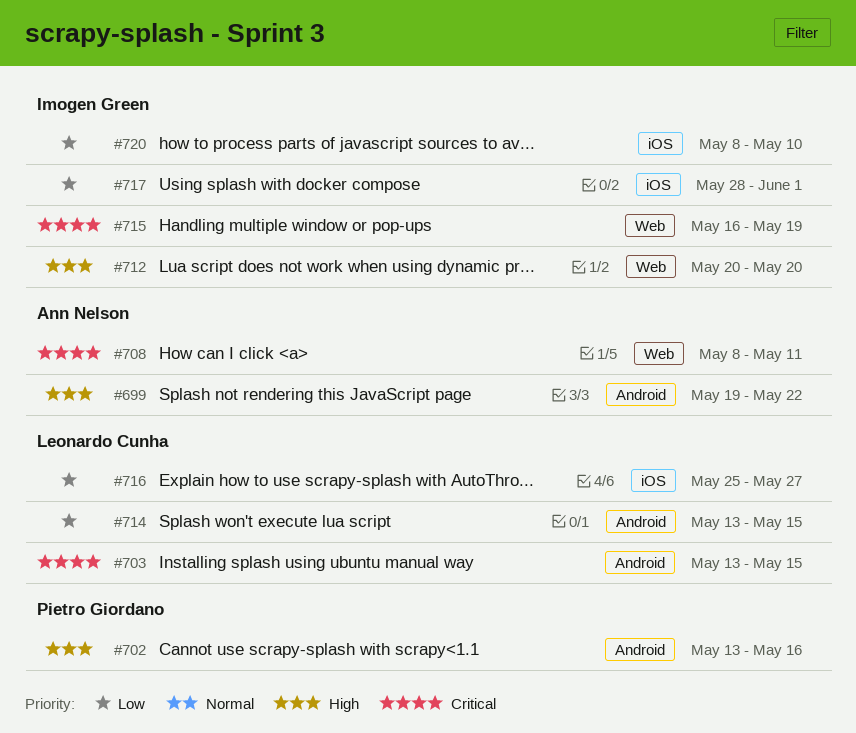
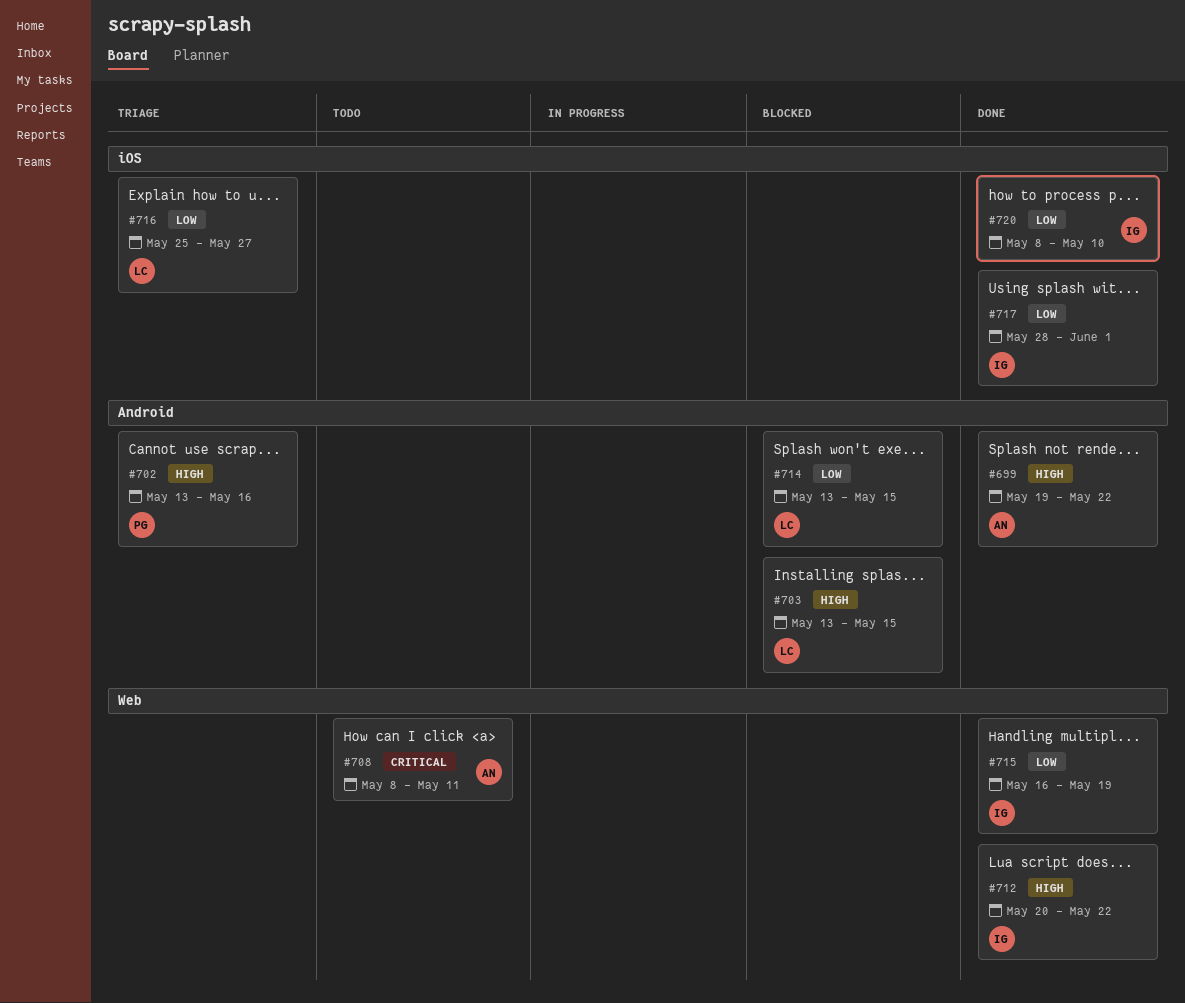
#703, priority: Critical -> High
#712, due: May 20 -> May 22
#715, priority: Critical -> Low

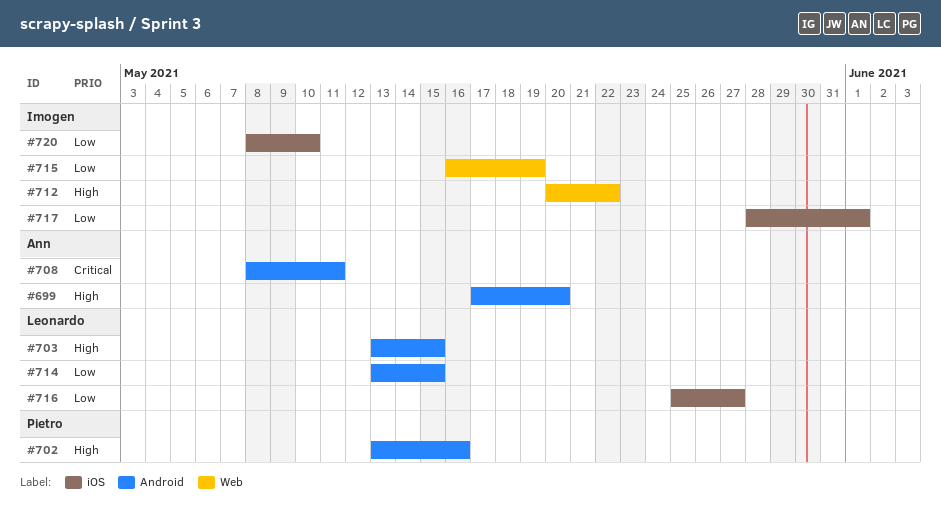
#699, start: May 19 -> May 17
#699, due: May 22 -> May 20
#708, label: Web -> Android

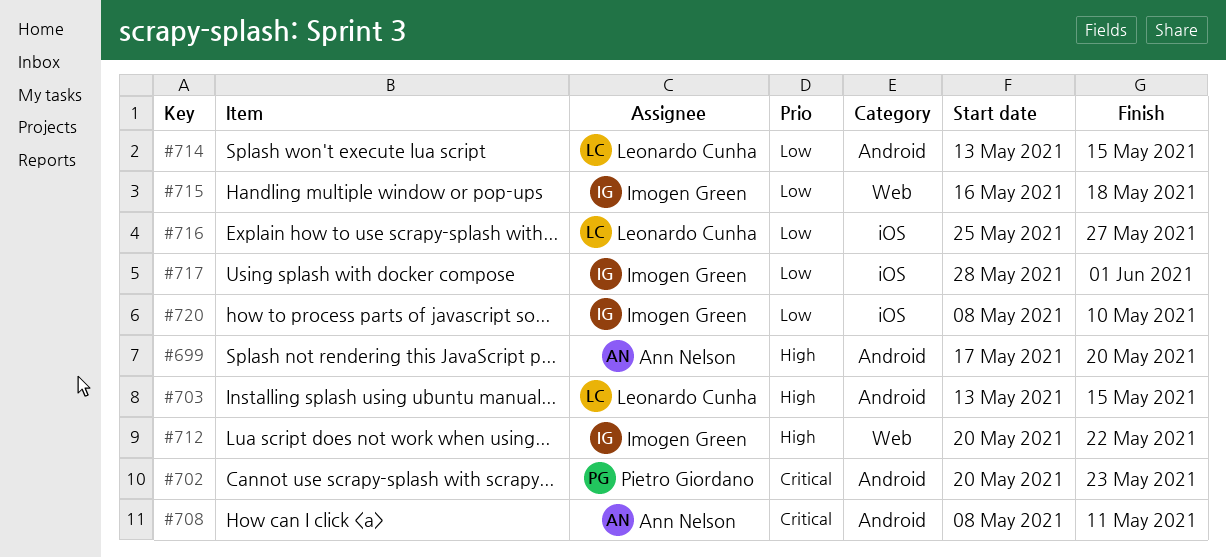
#702, priority: High -> Critical
#702, start: May 13 -> May 20
#702, due: May 16 -> May 23
#715, due: May 19 -> May 18

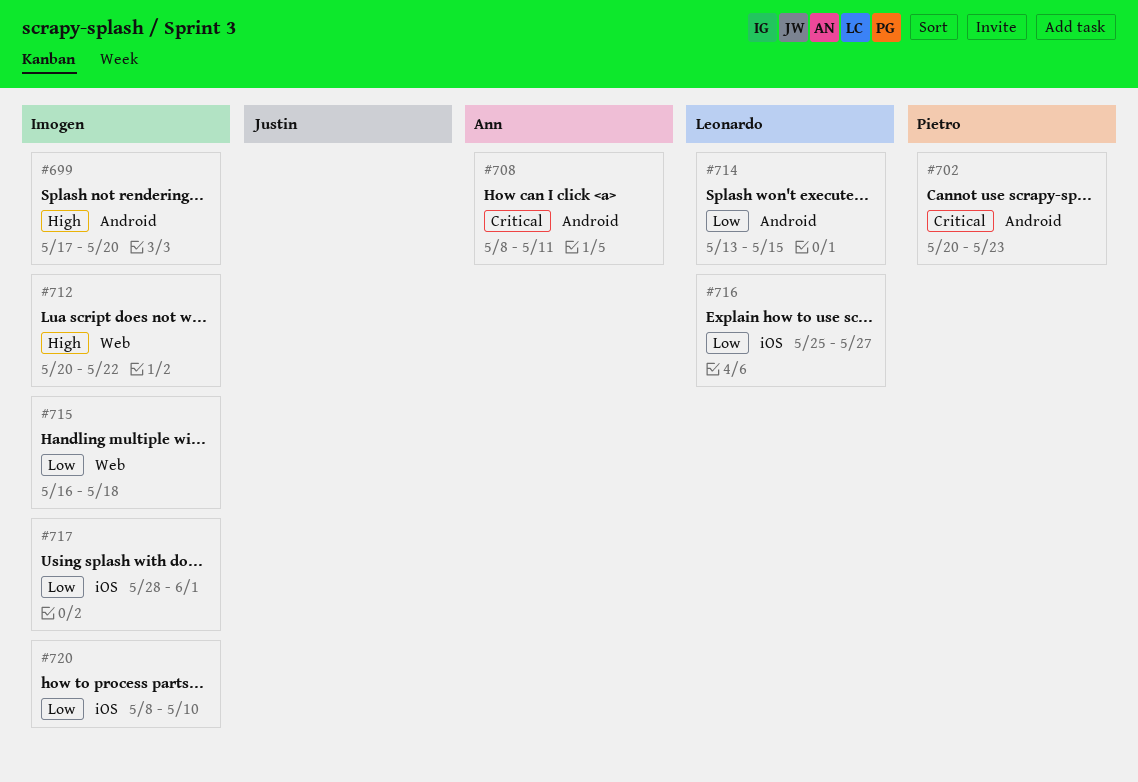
#699, owner: Ann Nelson -> Imogen Green
#703: present -> none

